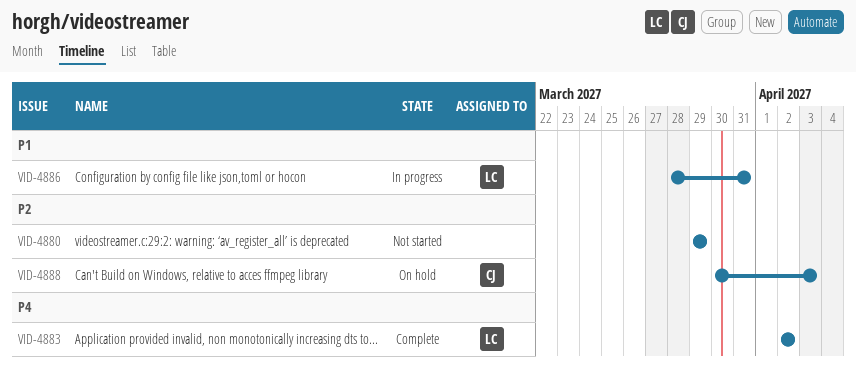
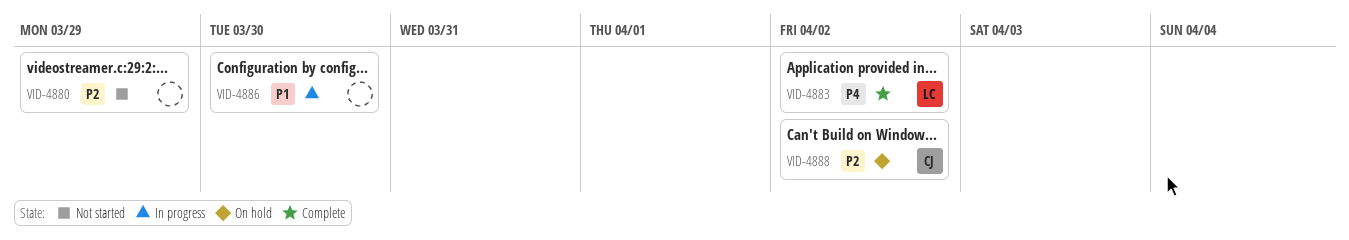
VID-4886, owner: LC -> none
VID-4886, due: Mar 31 -> Mar 30
VID-4888, due: Apr 3 -> Apr 2

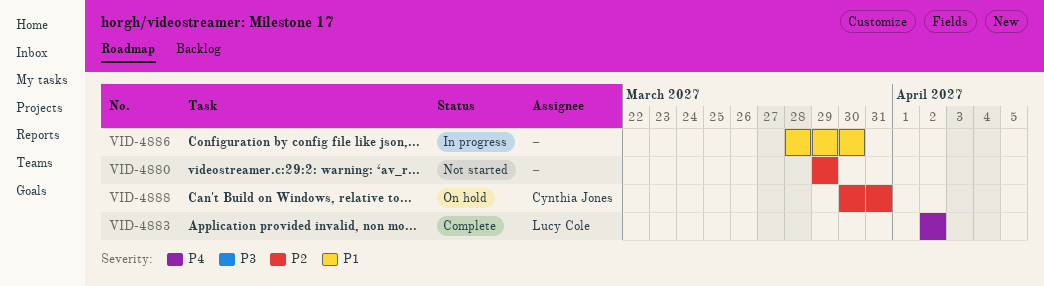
VID-4888, due: Apr 2 -> Mar 31

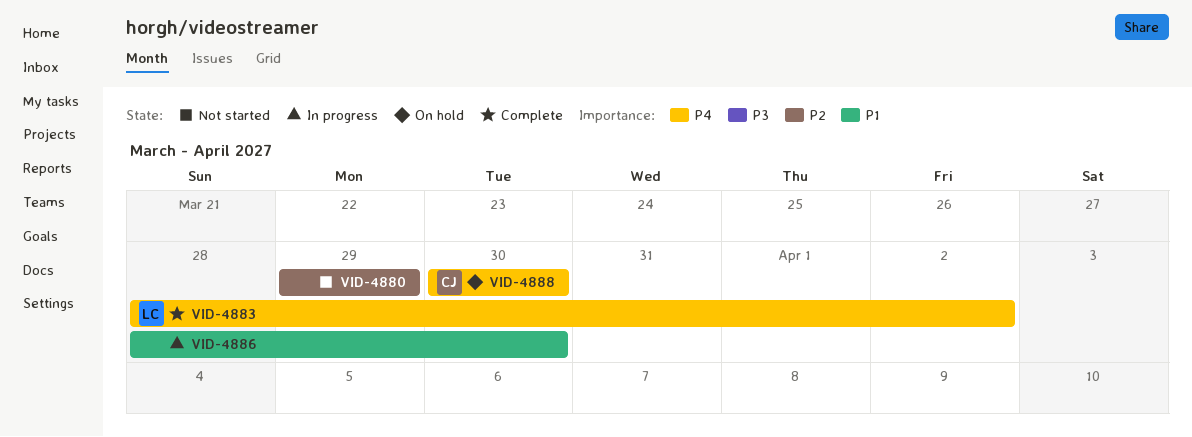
VID-4883, start: Apr 2 -> Mar 28
VID-4888, priority: P2 -> P4
VID-4888, due: Mar 31 -> Mar 30

